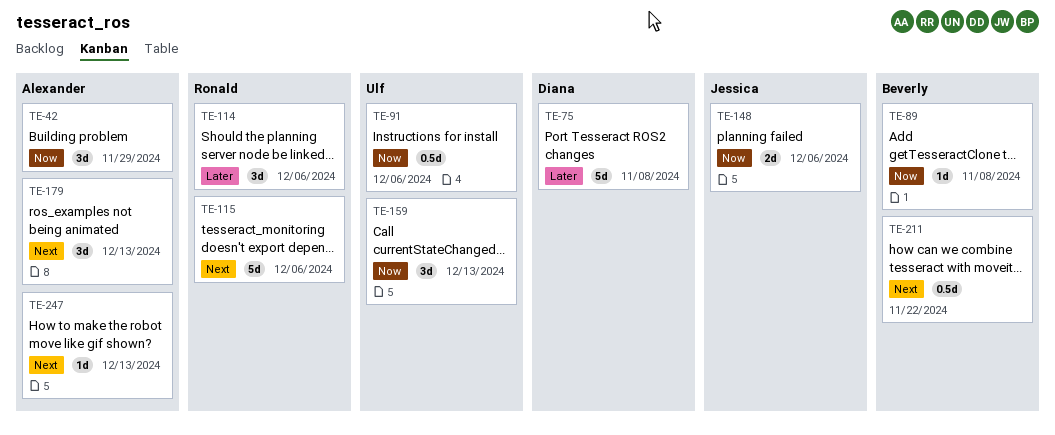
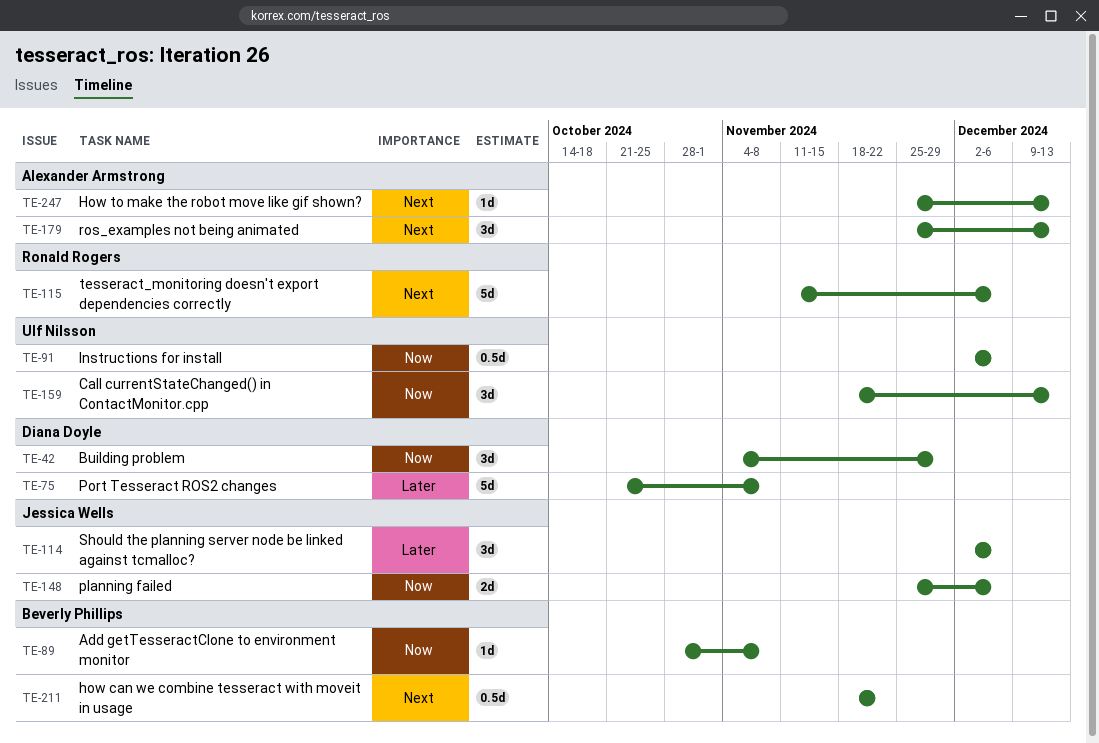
TE-42, owner: Alexander Armstrong -> Diana Doyle
TE-114, owner: Ronald Rogers -> Jessica Wells

